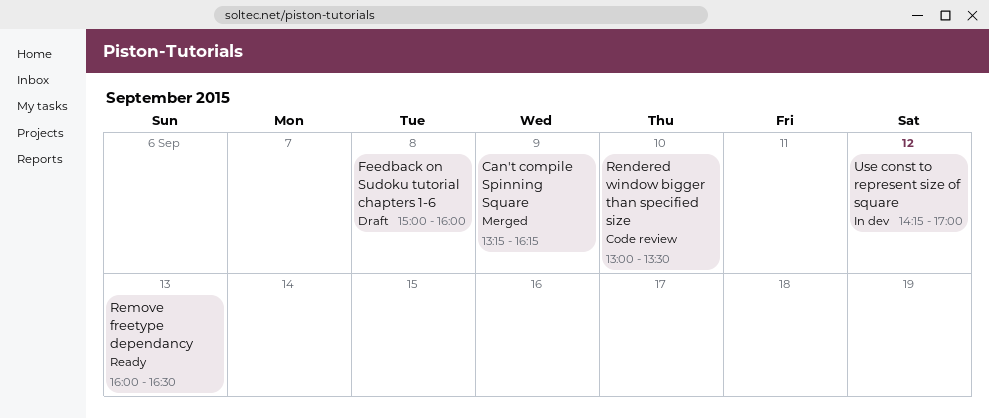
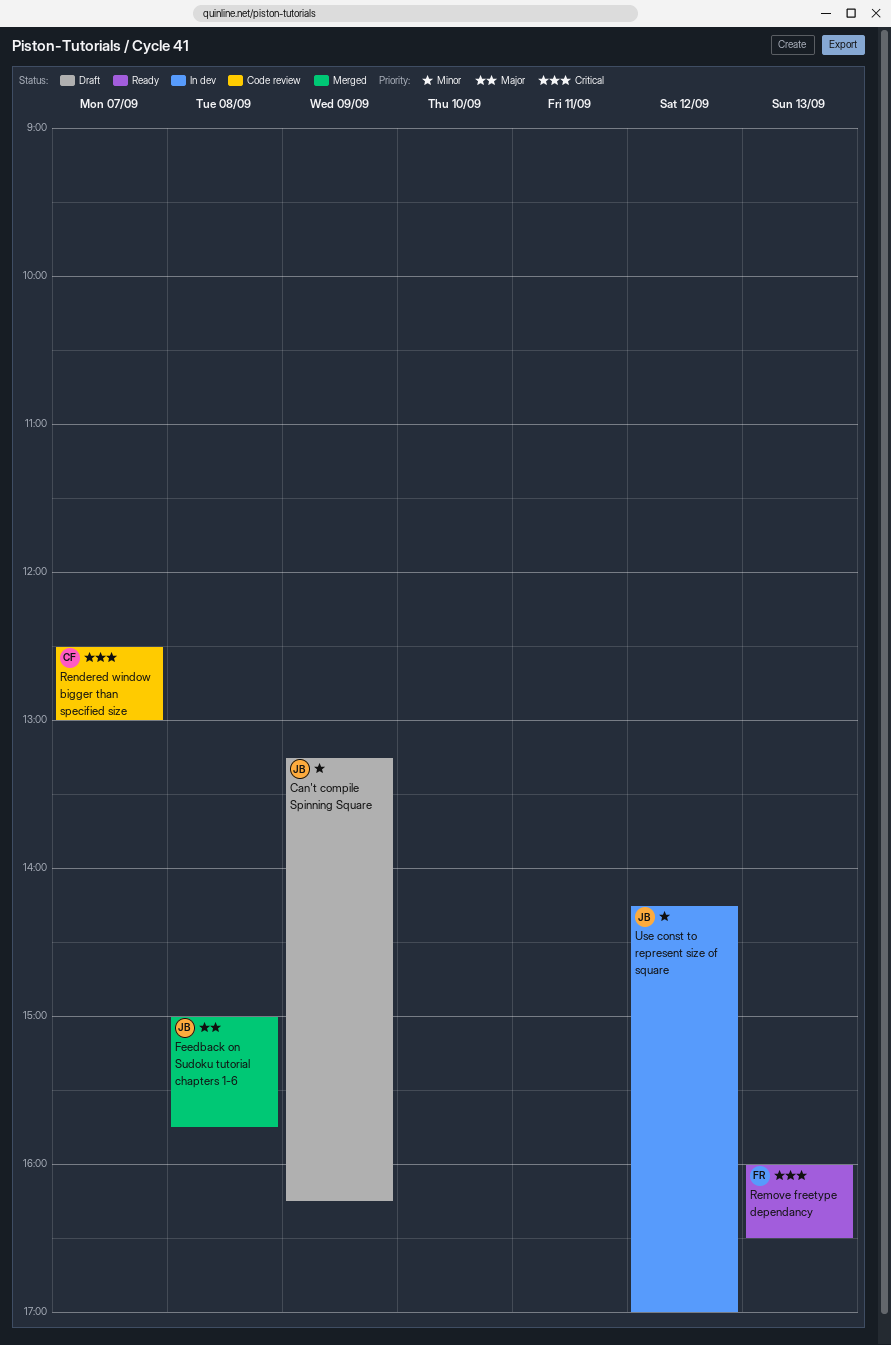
Can't compile Spinning Square, status: Merged -> Draft
Feedback on Sudoku tutorial chapters 1-6, status: Draft -> Merged
Feedback on Sudoku tutorial chapters 1-6, ends: 16:00 -> 15:45
Rendered window bigger than specified size, day: Sep 10 -> Sep 7
Rendered window bigger than specified size, begins: 13:00 -> 12:30
Rendered window bigger than specified size, ends: 13:30 -> 13:00

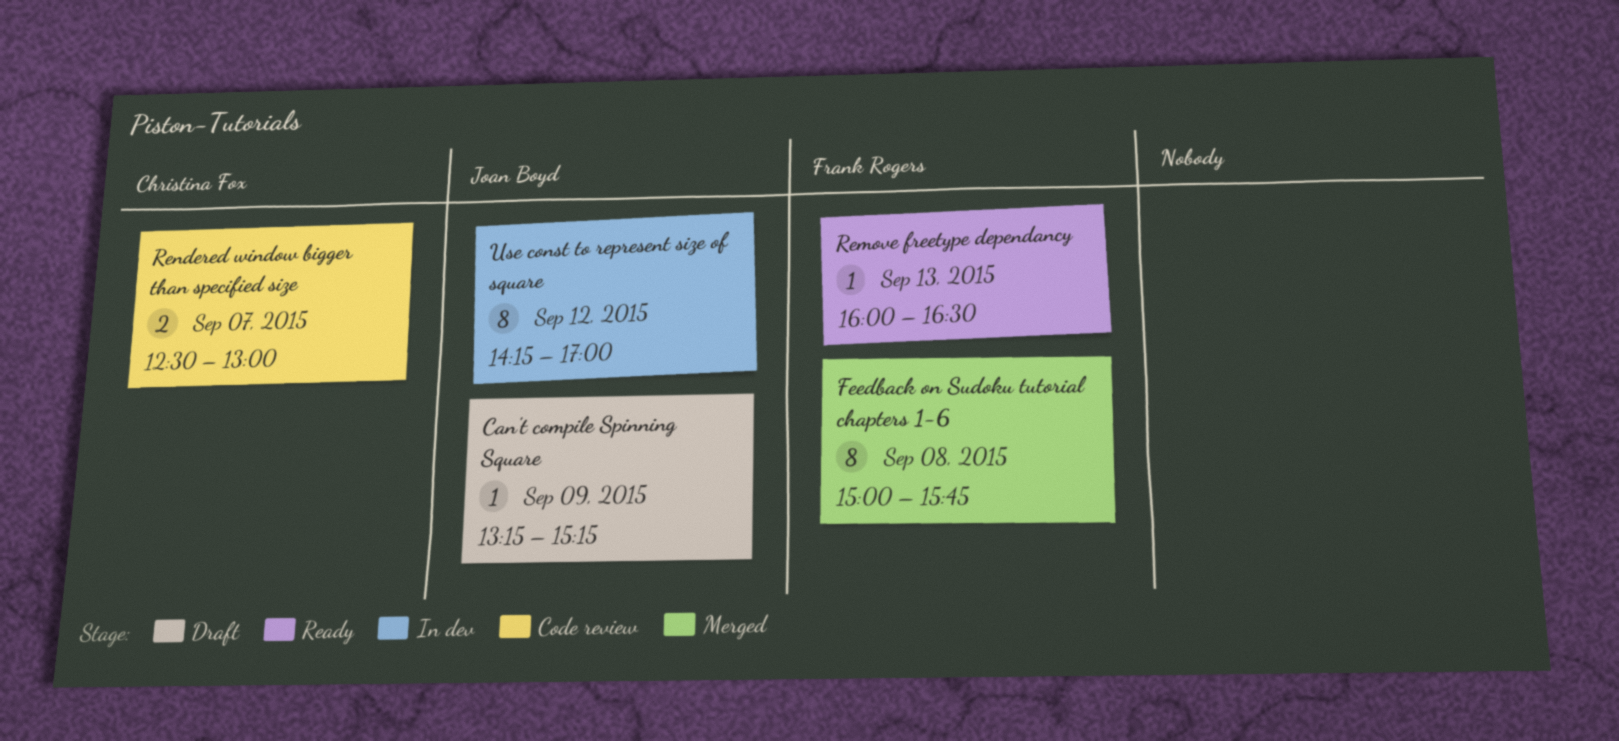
Can't compile Spinning Square, ends: 16:15 -> 15:15
Feedback on Sudoku tutorial chapters 1-6, owner: Joan Boyd -> Frank Rogers

